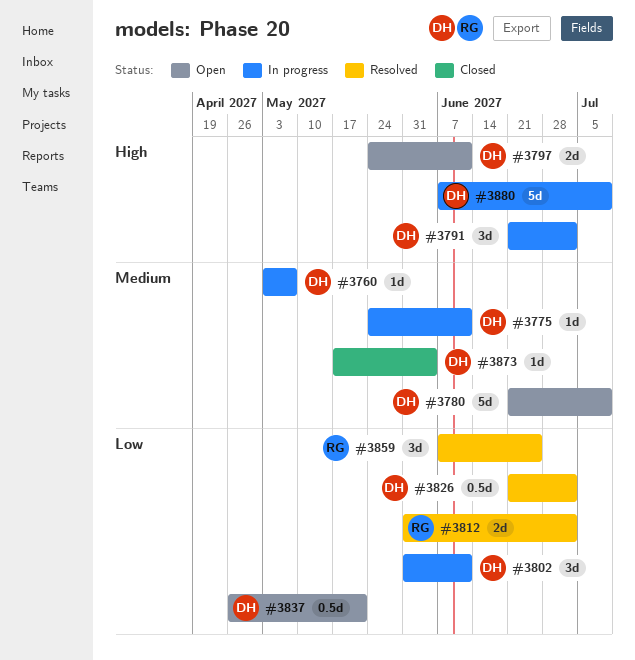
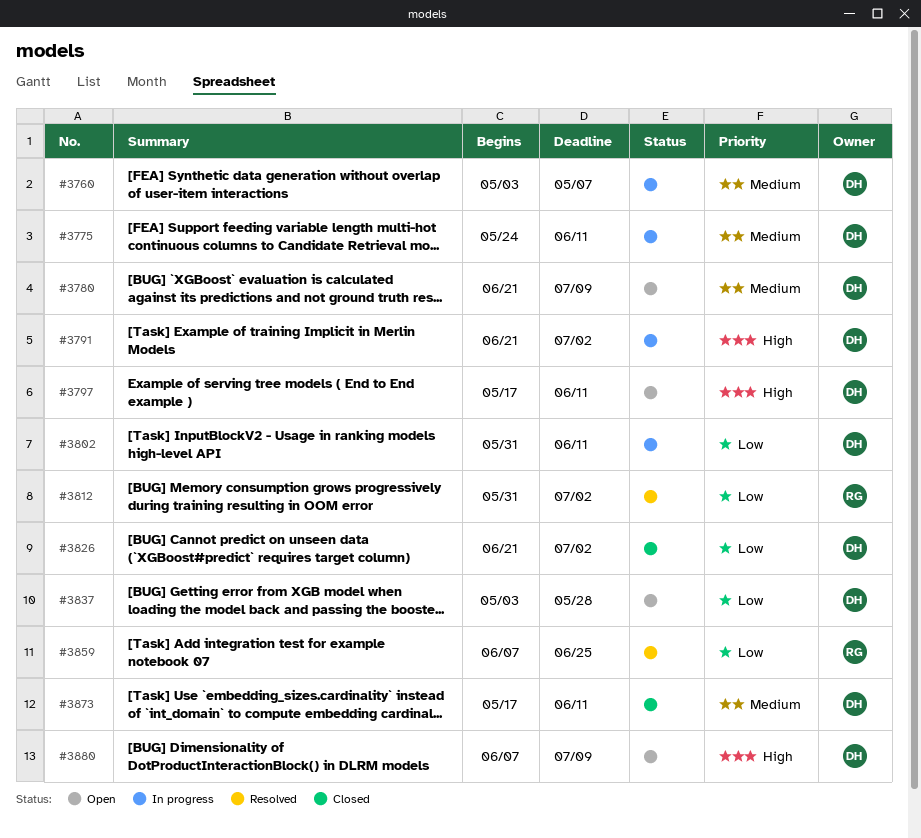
#3797, start: May 24 -> May 17
#3826, status: Resolved -> Closed
#3837, start: Apr 26 -> May 3
#3837, due: May 21 -> May 28
#3873, due: Jun 4 -> Jun 11
#3880, status: In progress -> Open

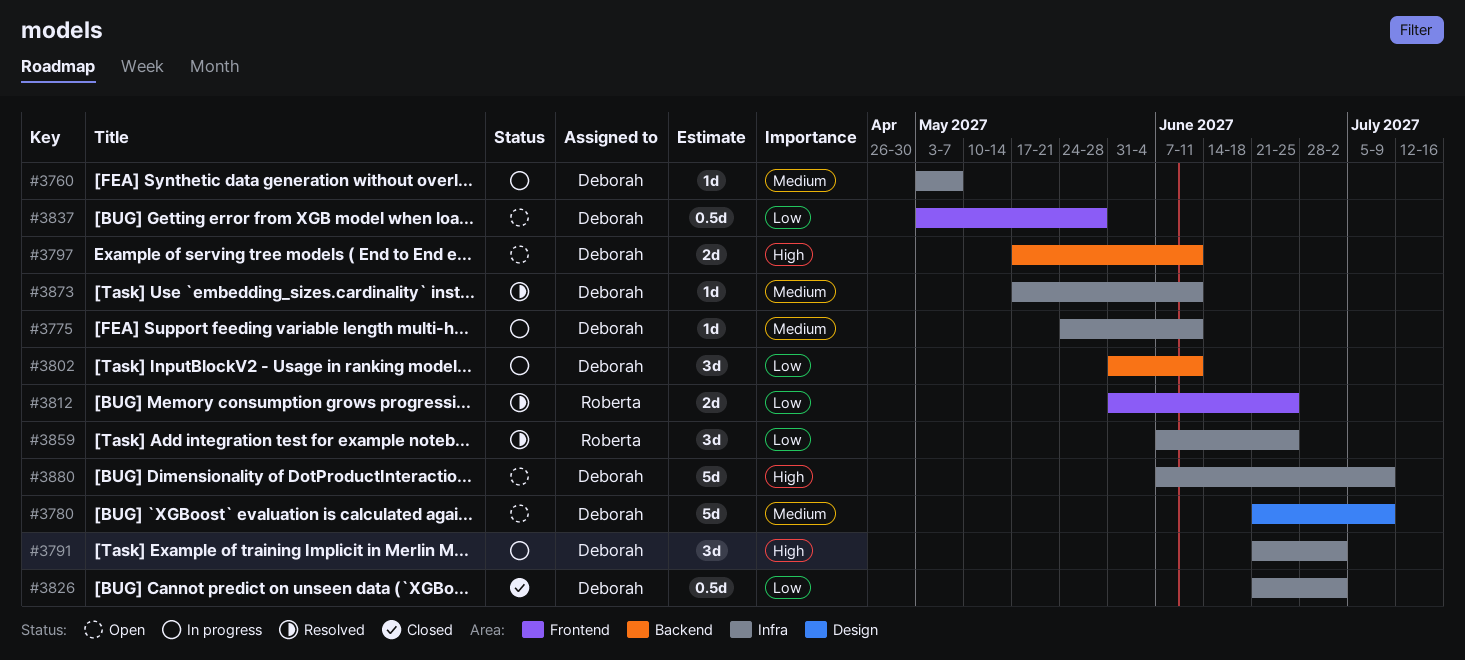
#3812, due: Jul 2 -> Jun 25
#3873, status: Closed -> Resolved

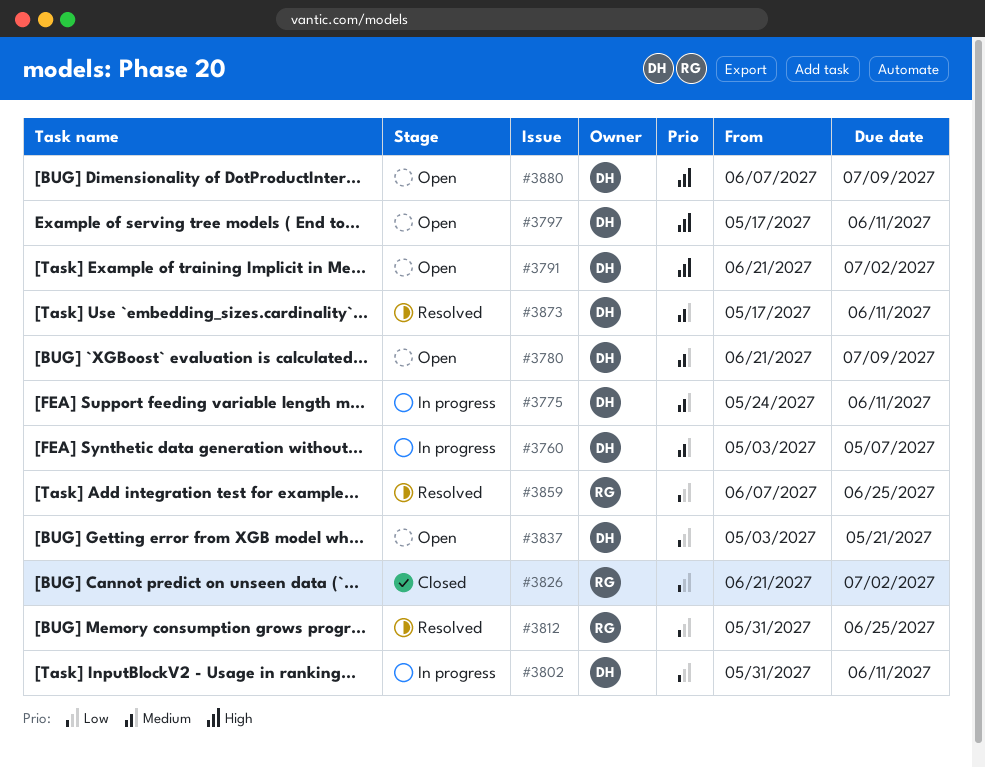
#3791, status: In progress -> Open
#3826, owner: Deborah -> Roberta
#3837, due: May 28 -> May 21

